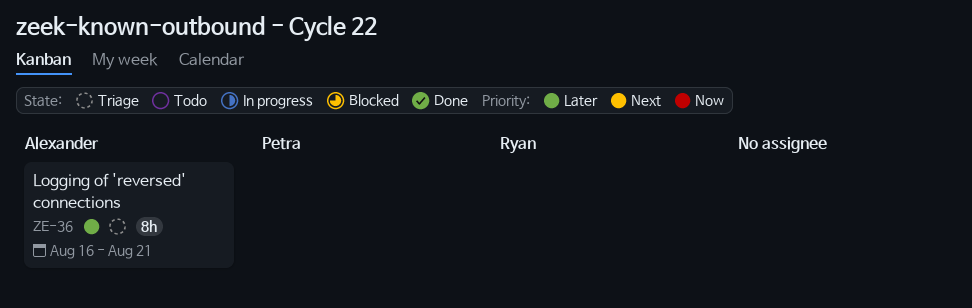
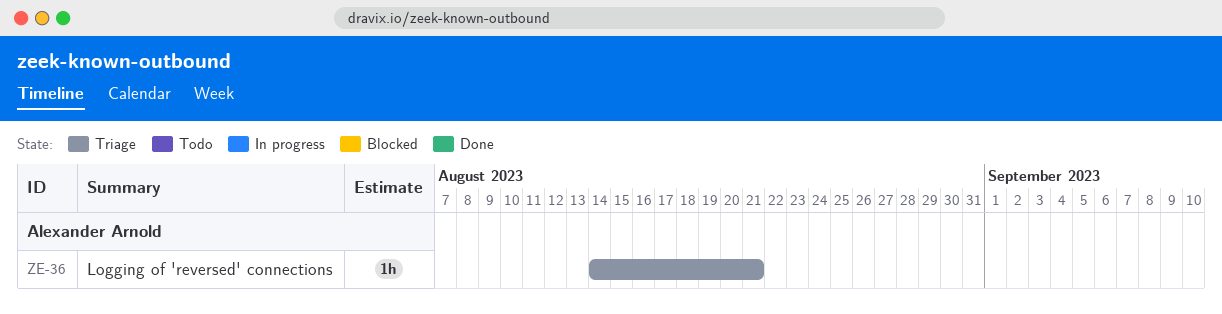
ZE-36, estimate: 8h -> 1h
ZE-36, start: Aug 16 -> Aug 14

